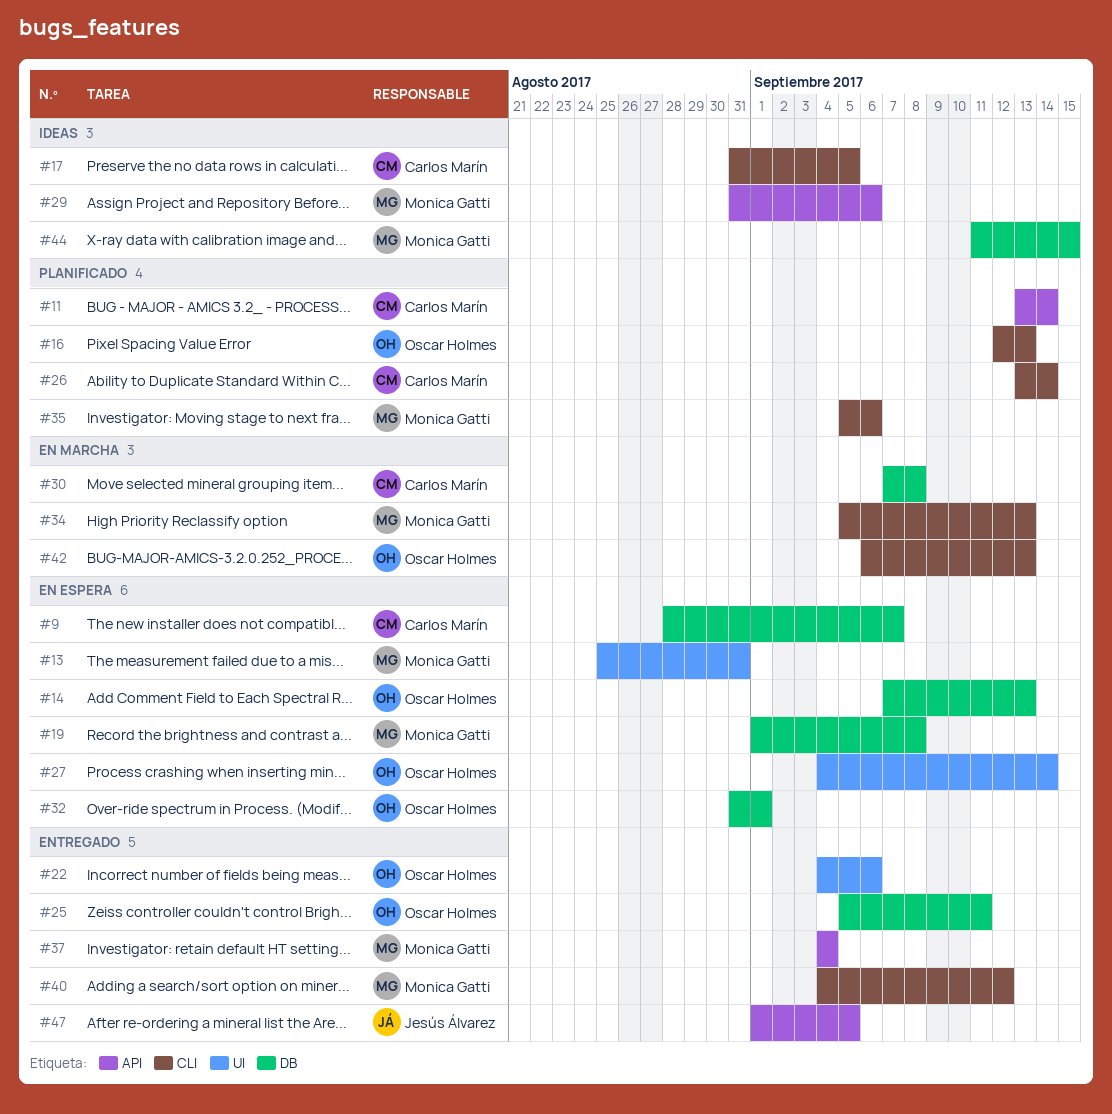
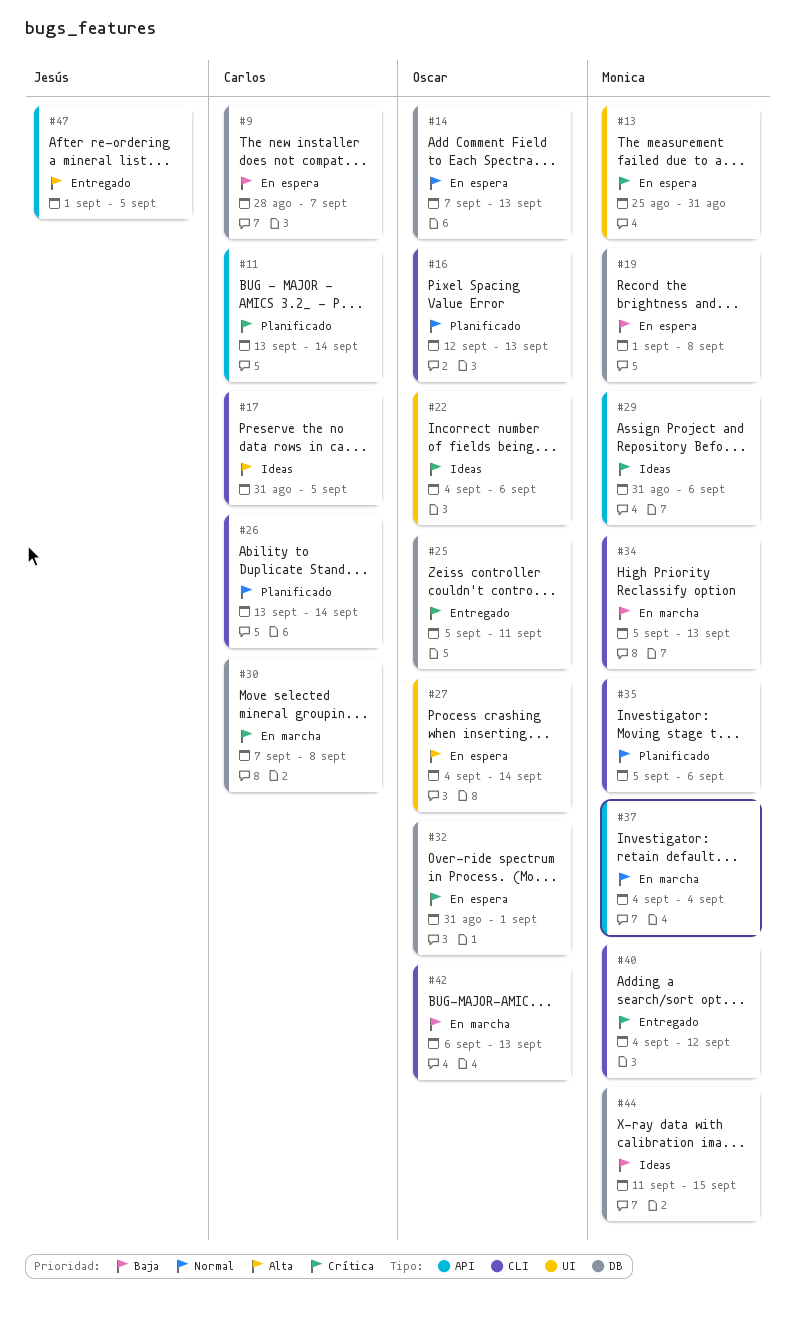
#22, status: Entregado -> Ideas
#37, status: Entregado -> En marcha

